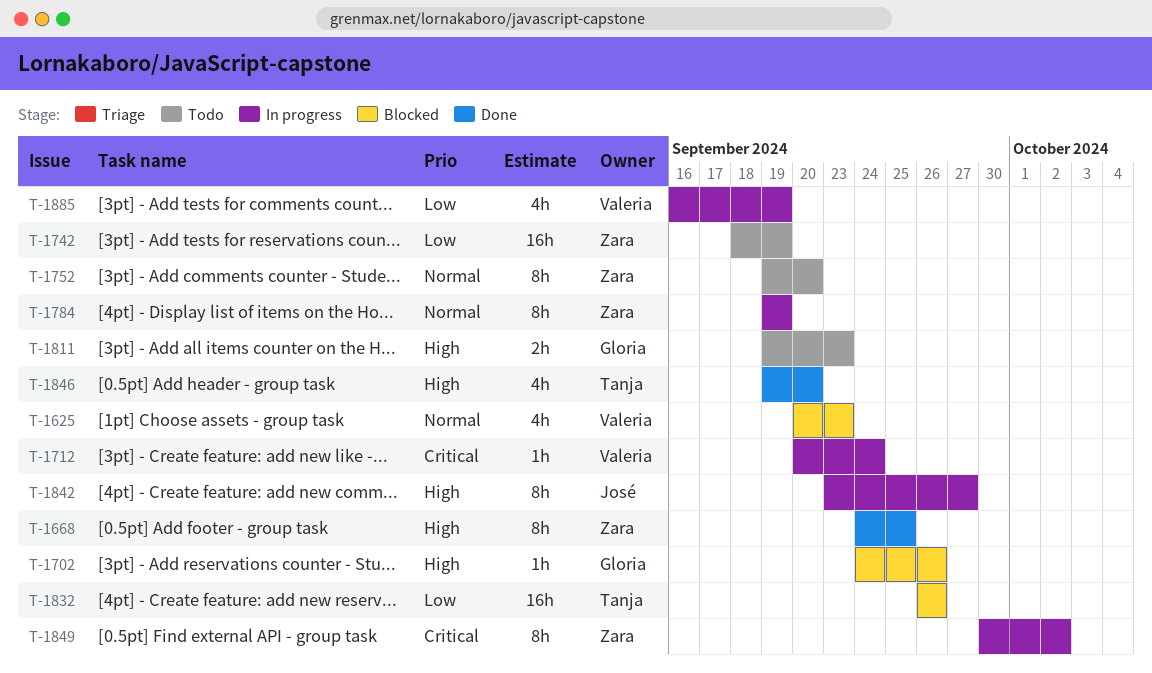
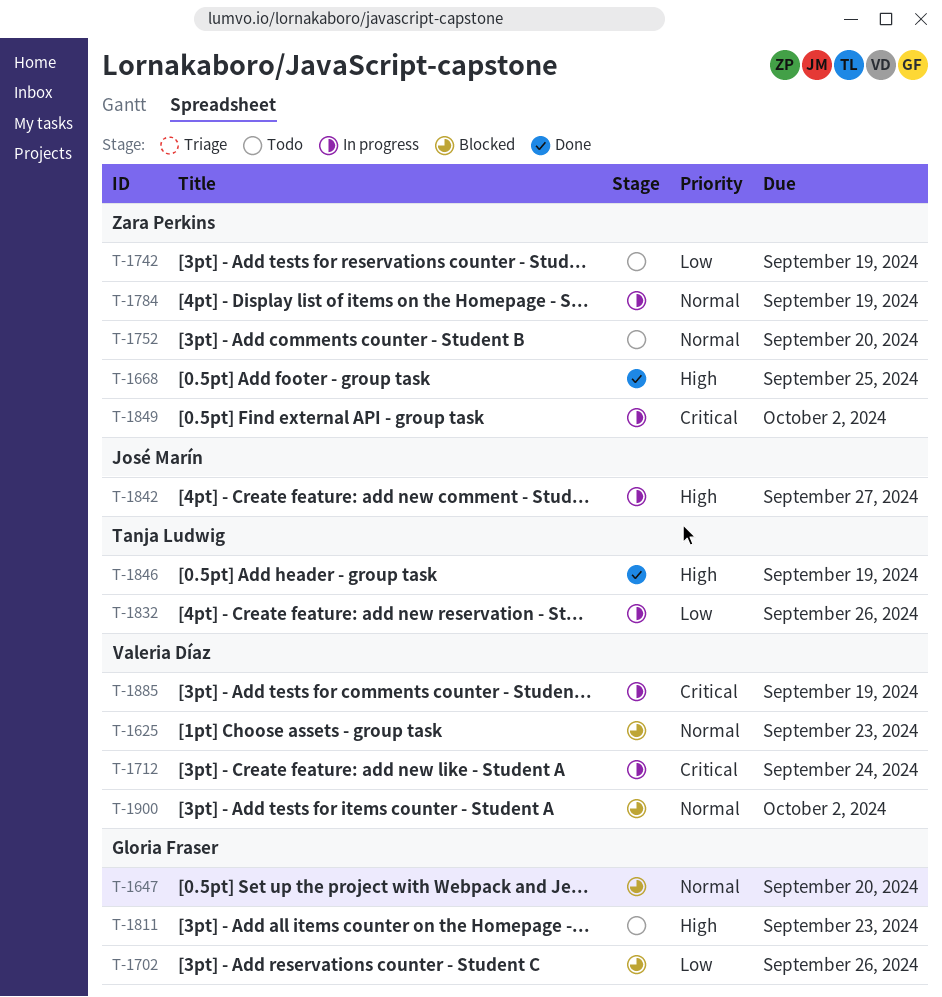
T-1647: none -> present
T-1702, priority: High -> Low
T-1832, status: Blocked -> In progress
T-1846, due: Sep 20 -> Sep 19
T-1885, priority: Low -> Critical
T-1900: none -> present

